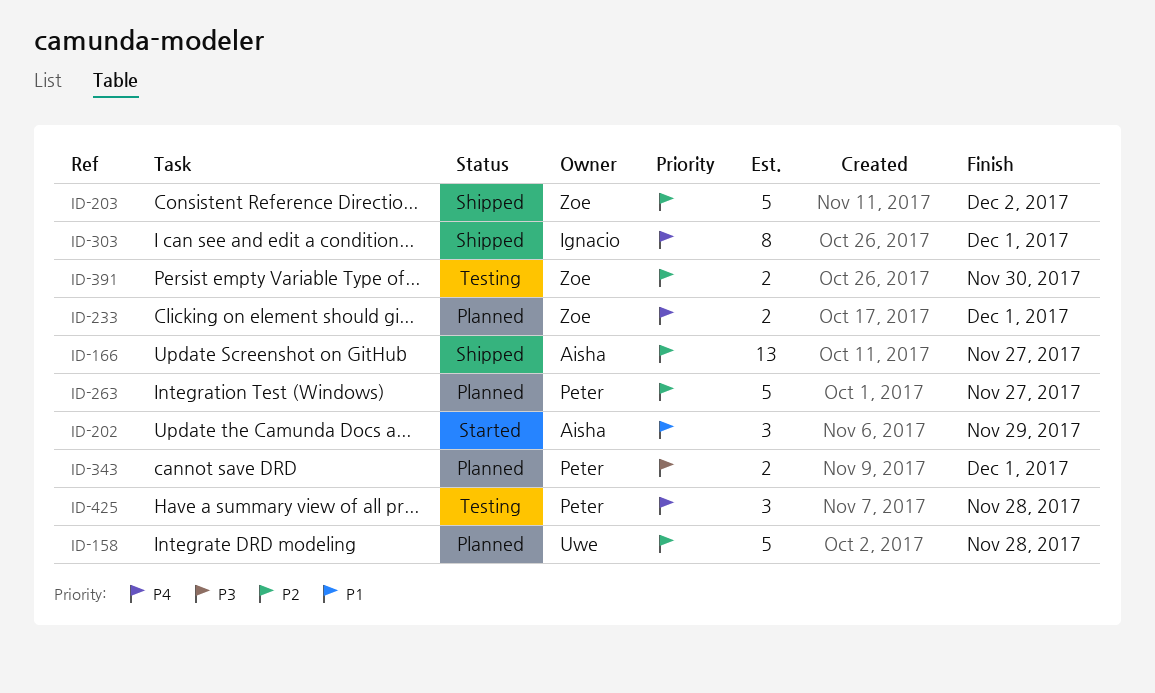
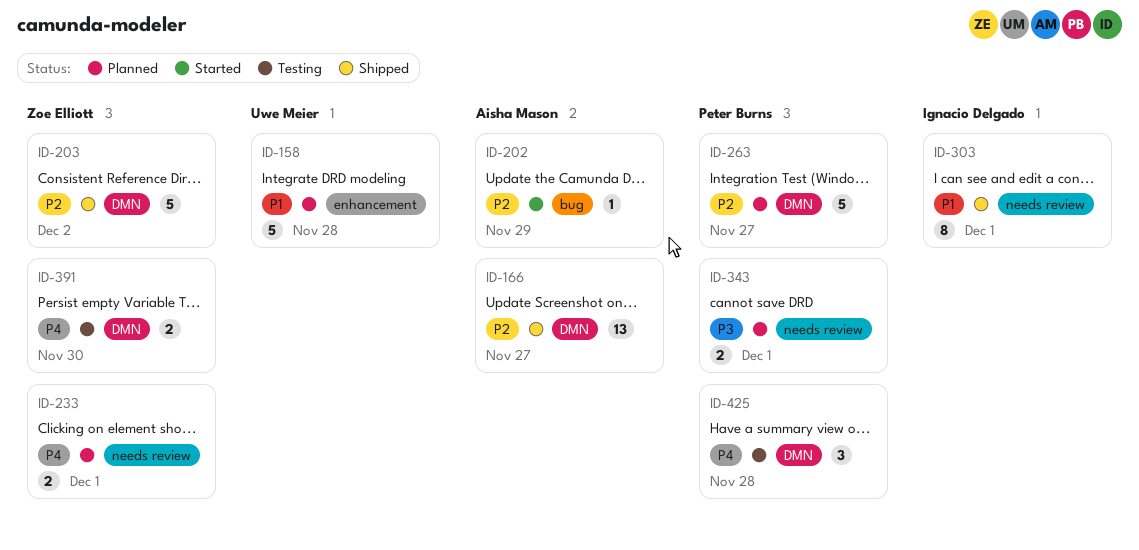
ID-158, priority: P2 -> P1
ID-202, priority: P1 -> P2
ID-202, estimate: 3 -> 1
ID-303, priority: P4 -> P1
ID-391, priority: P2 -> P4

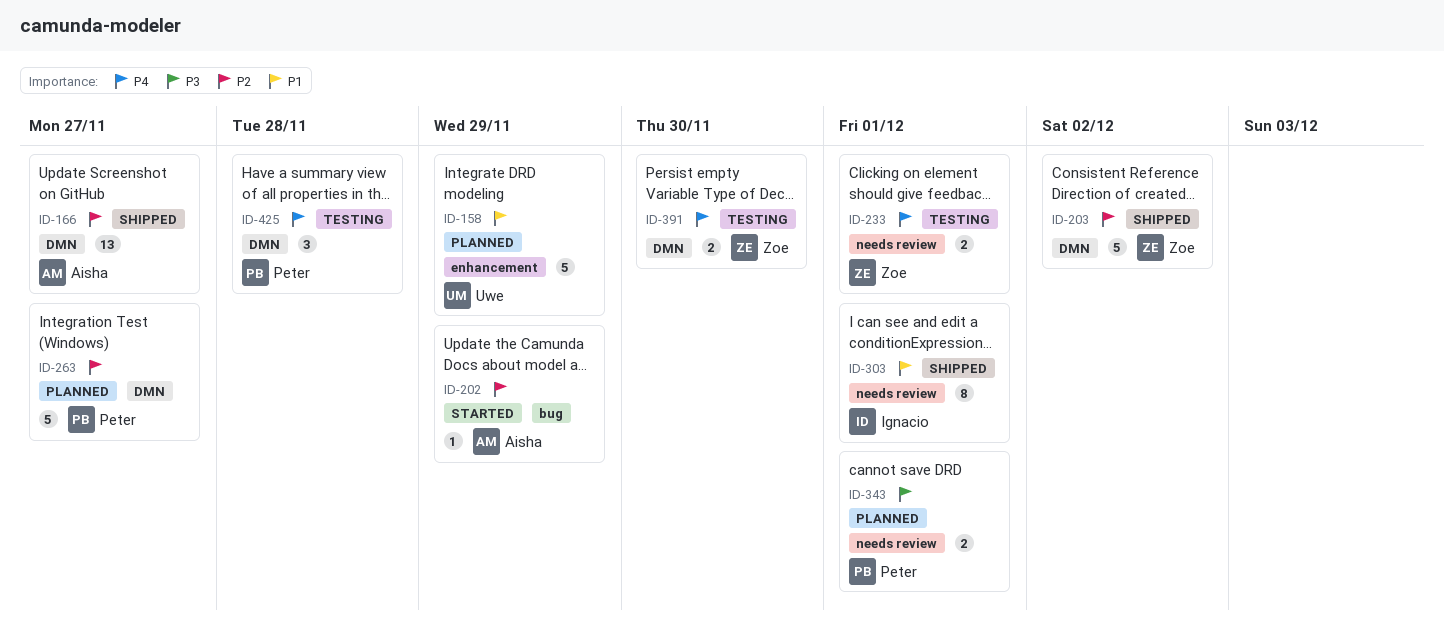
ID-158, due: Nov 28 -> Nov 29
ID-233, status: Planned -> Testing

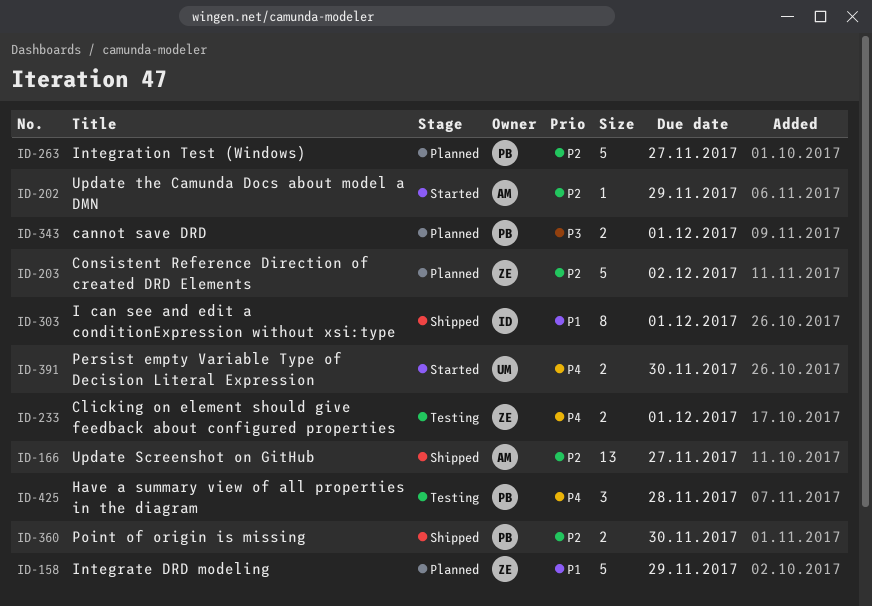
ID-158, owner: Uwe -> Zoe
ID-203, status: Shipped -> Planned
ID-360: none -> present
ID-391, status: Testing -> Started
ID-391, owner: Zoe -> Uwe

